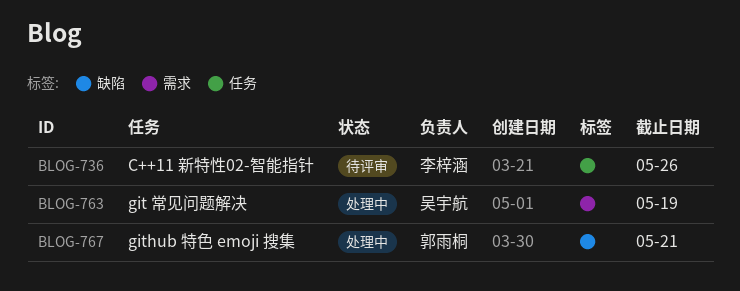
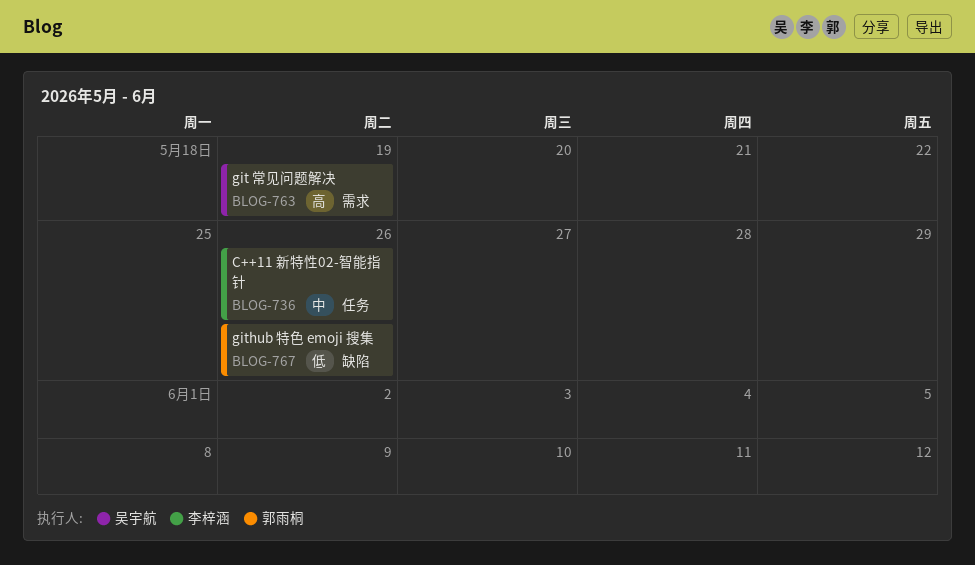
BLOG-767, due: May 21 -> May 26

